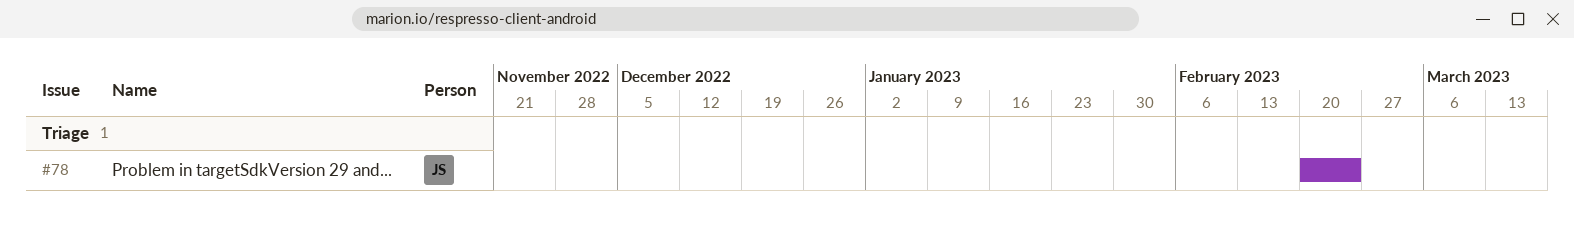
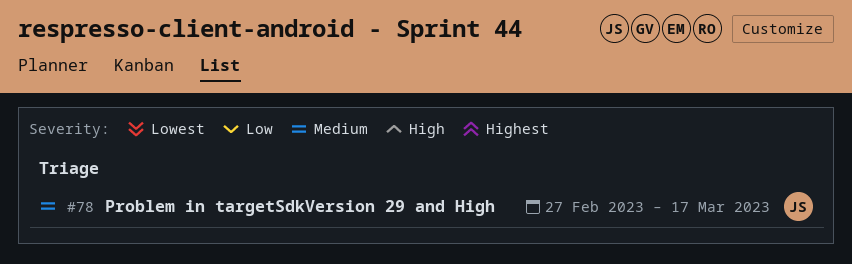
#78, start: Feb 20 -> Feb 27
#78, due: Feb 24 -> Mar 17

